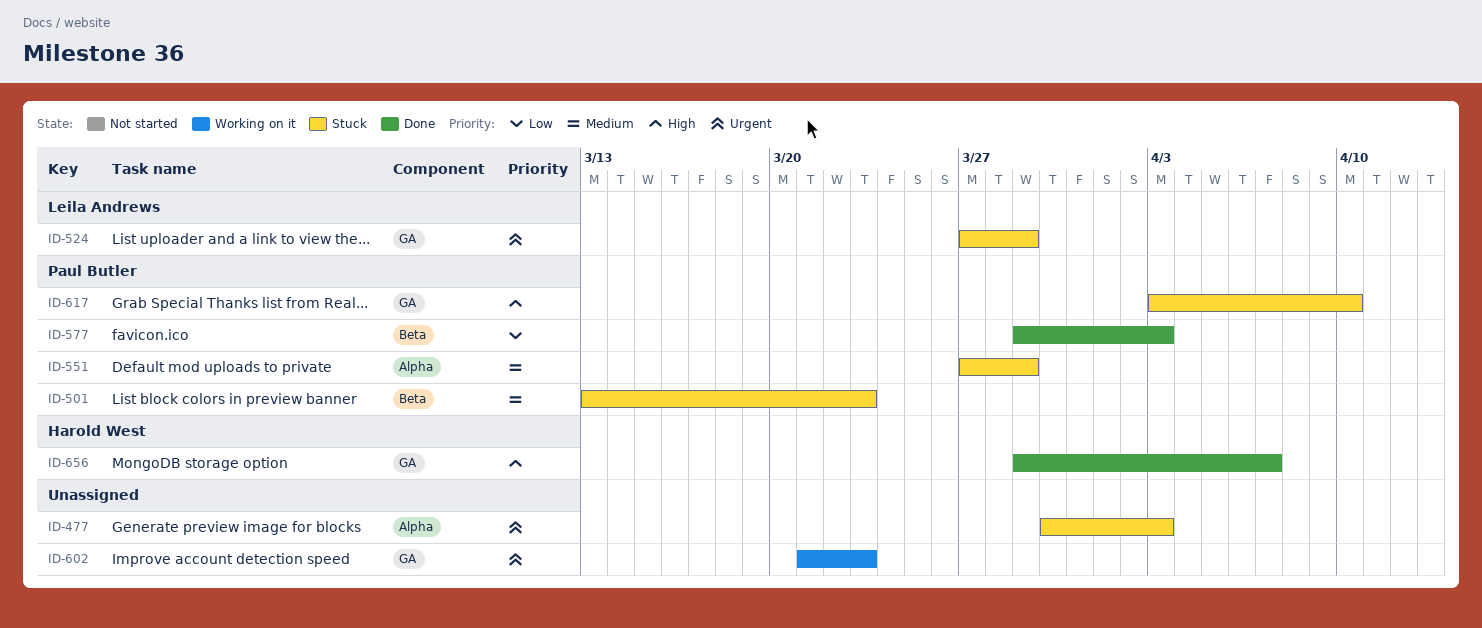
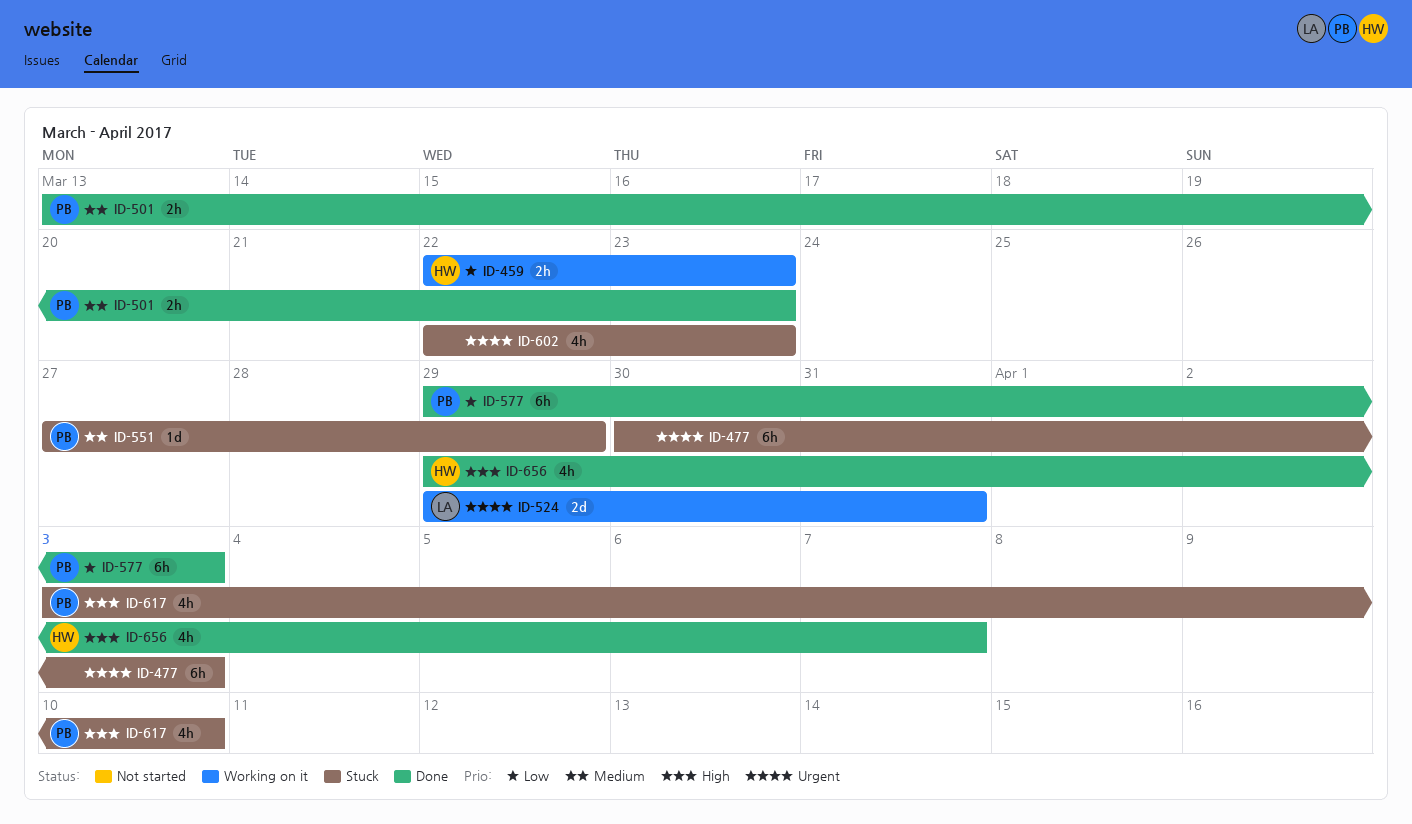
ID-459: none -> present
ID-501, status: Stuck -> Done
ID-524, status: Stuck -> Working on it
ID-524, start: Mar 27 -> Mar 29
ID-524, due: Mar 29 -> Mar 31
ID-602, status: Working on it -> Stuck
ID-602, start: Mar 21 -> Mar 22

